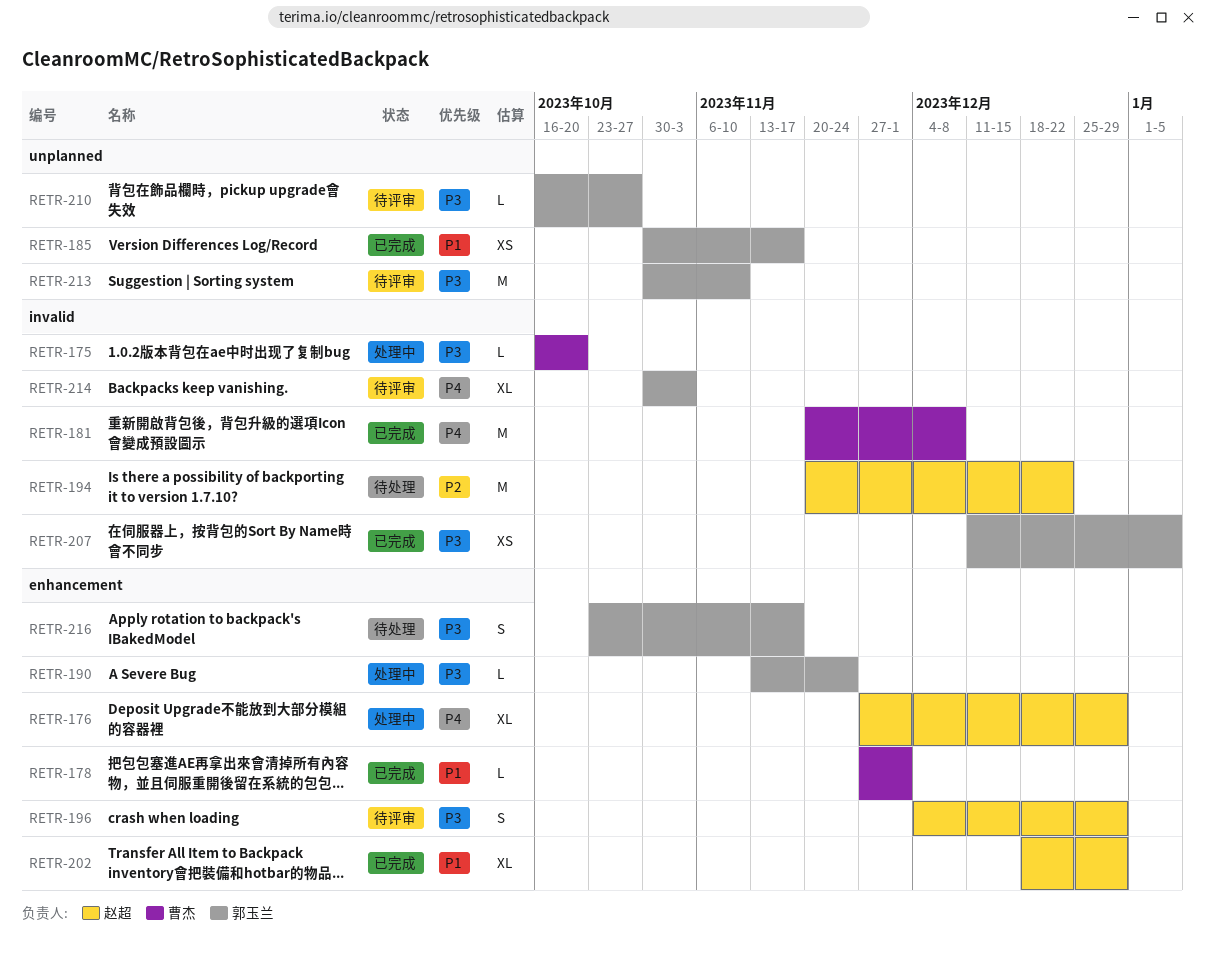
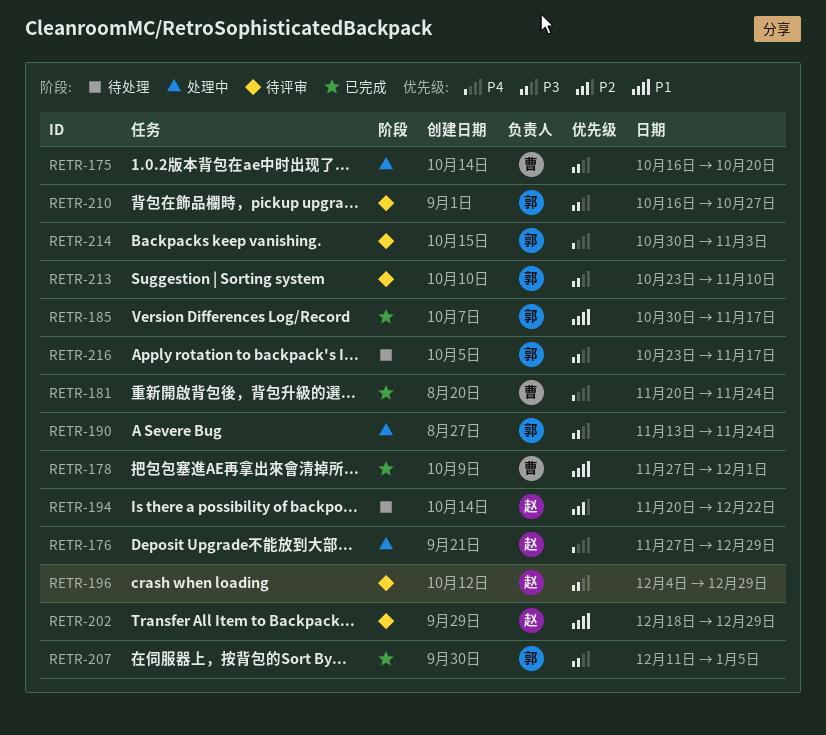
RETR-181, due: Dec 8 -> Nov 24
RETR-202, status: 已完成 -> 待评审
RETR-213, start: Oct 30 -> Oct 23

